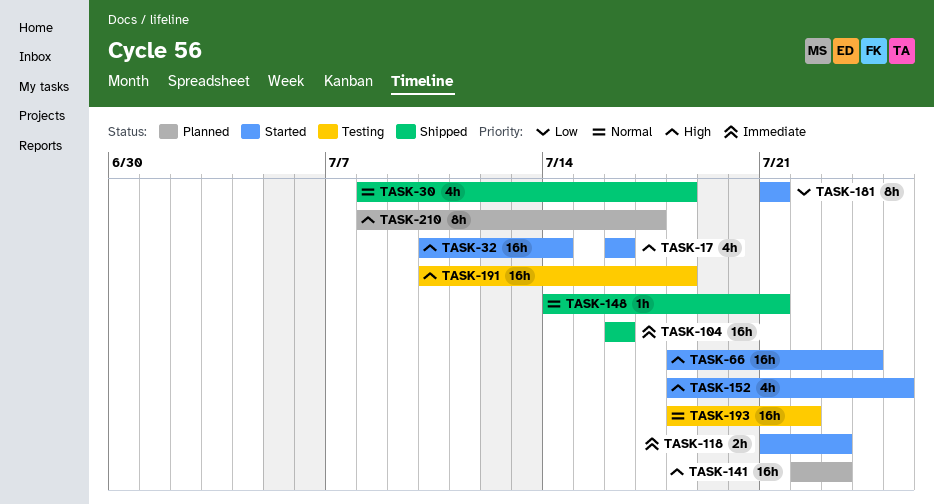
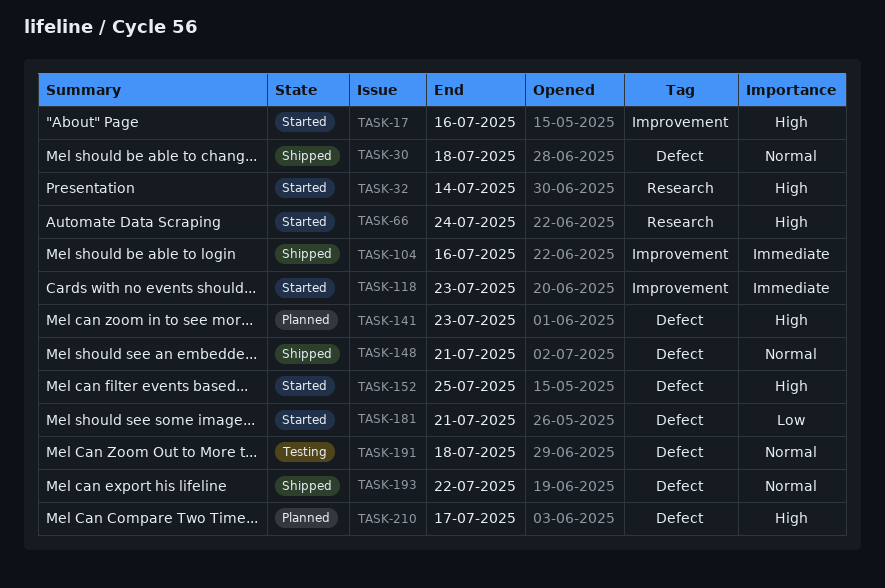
TASK-191, priority: High -> Normal
TASK-193, status: Testing -> Shipped

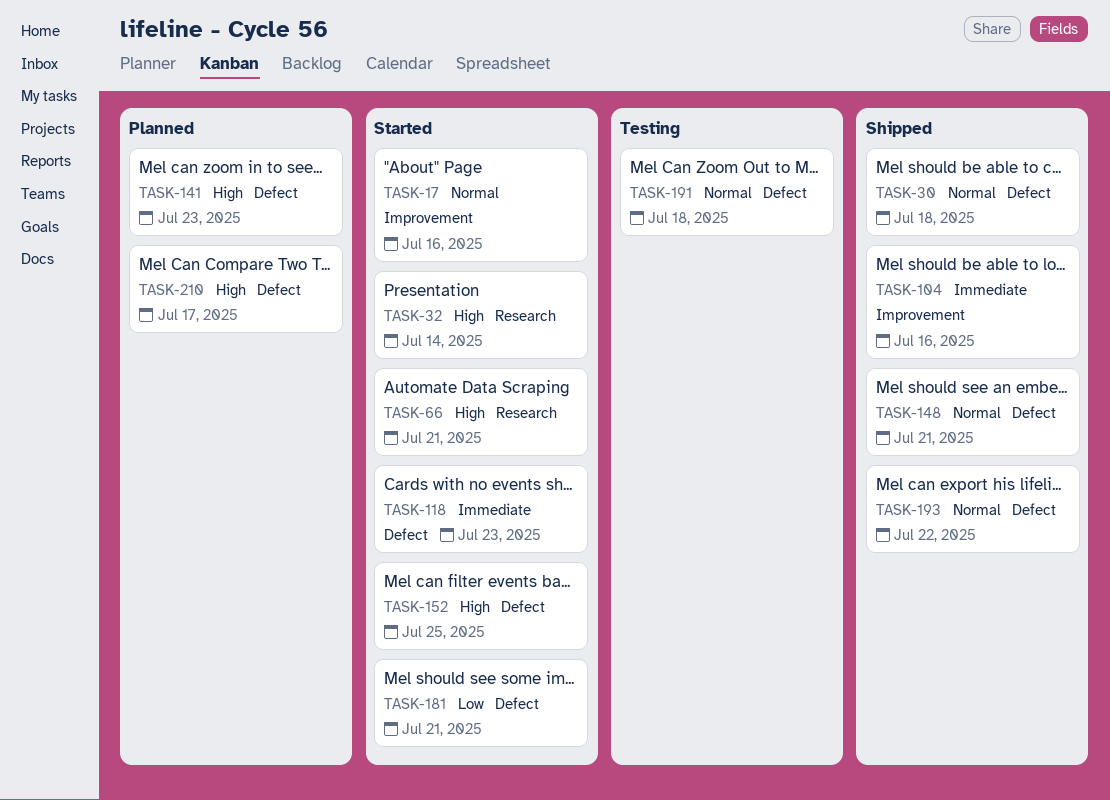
TASK-17, priority: High -> Normal
TASK-66, due: Jul 24 -> Jul 21
TASK-118, label: Improvement -> Defect

